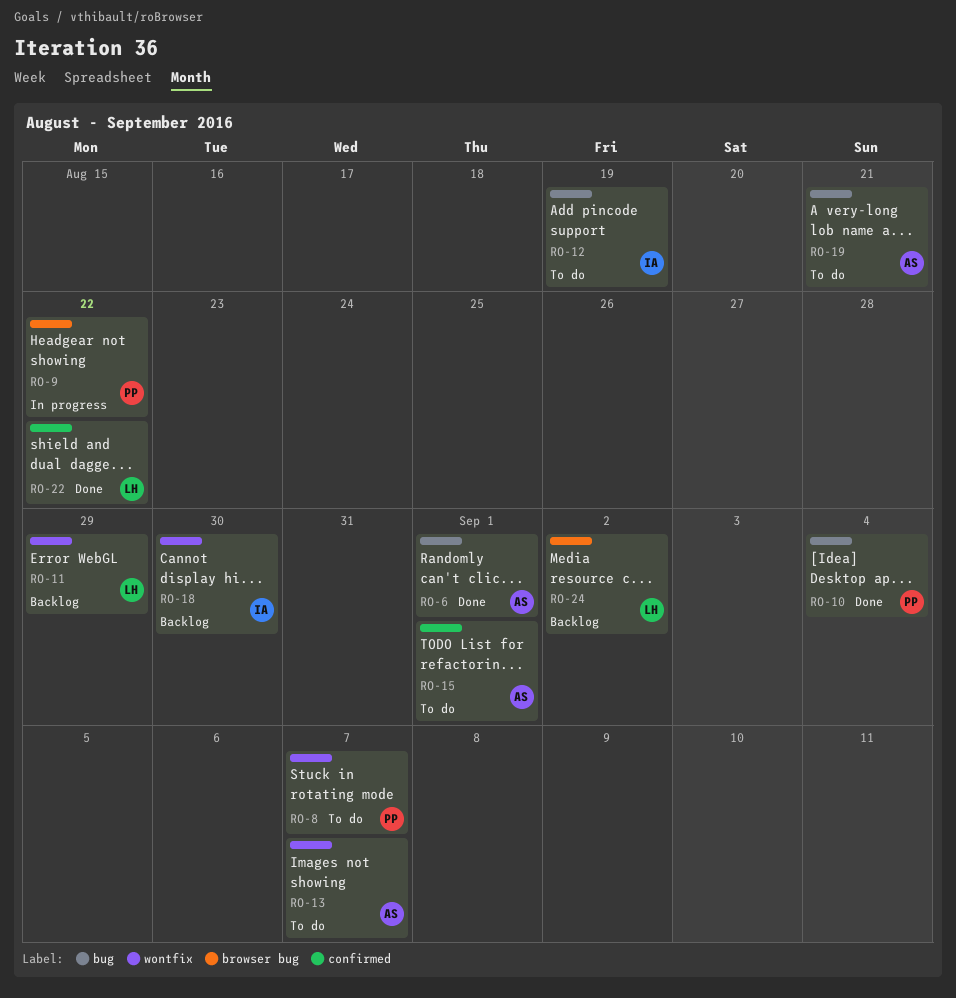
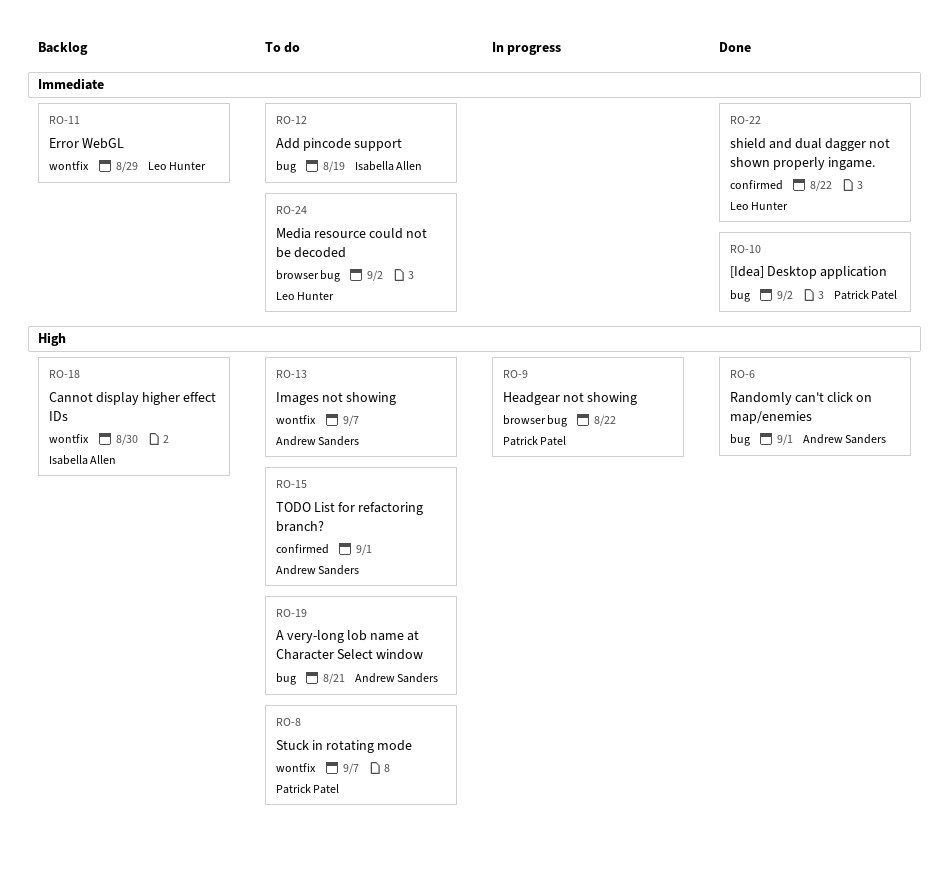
RO-10, due: Sep 4 -> Sep 2
RO-24, status: Backlog -> To do

